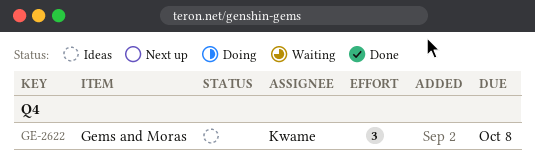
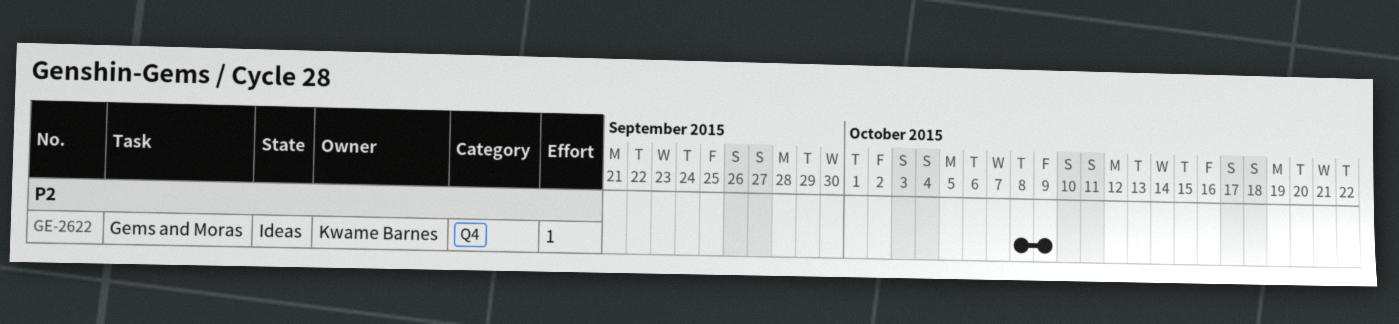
GE-2622, estimate: 3 -> 1
GE-2622, due: Oct 8 -> Oct 9

